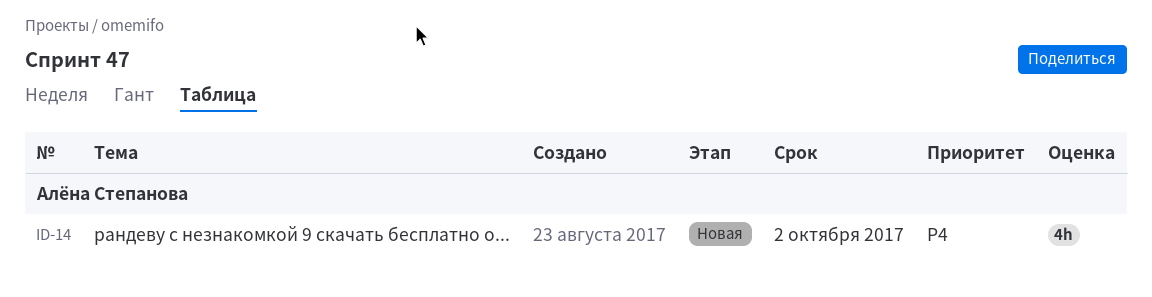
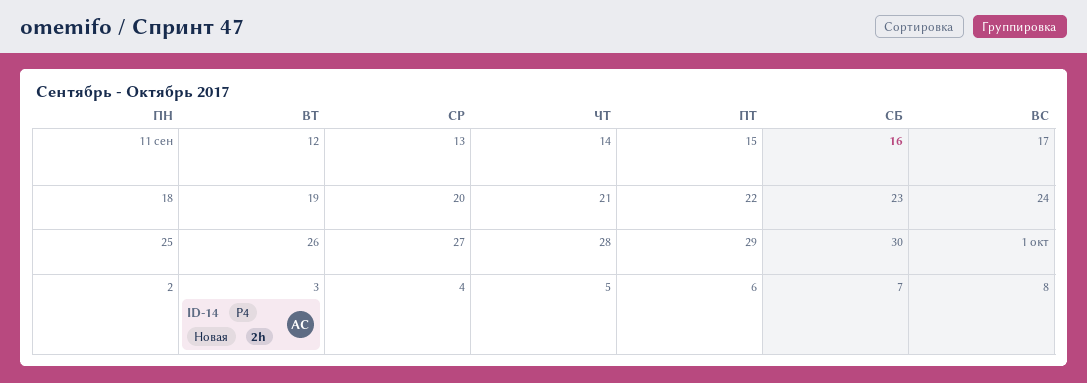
ID-14, estimate: 4h -> 2h
ID-14, due: Oct 2 -> Oct 3

